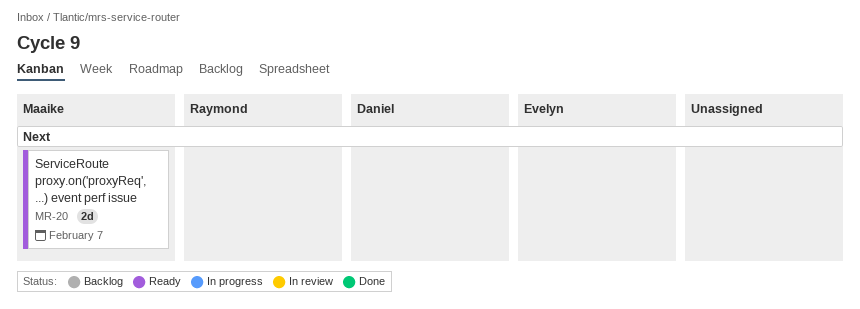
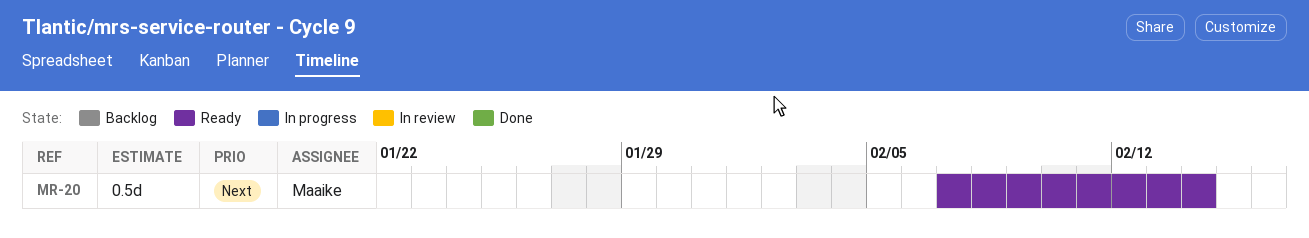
MR-20, estimate: 2d -> 0.5d
MR-20, due: Feb 7 -> Feb 14

